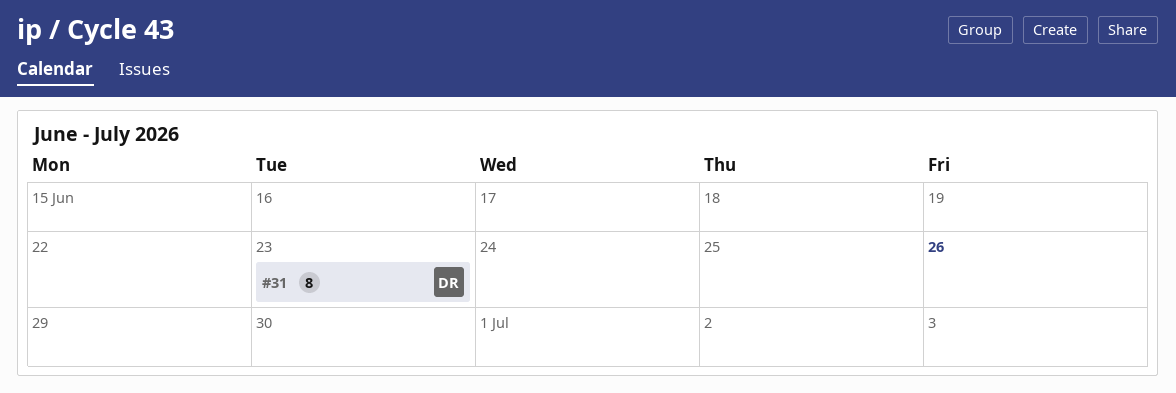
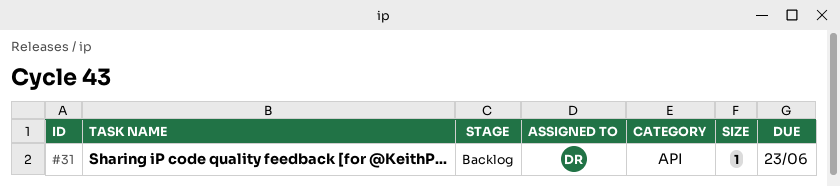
#31, estimate: 8 -> 1

